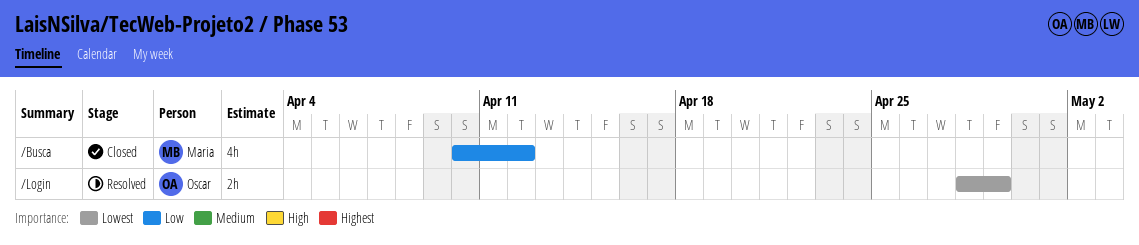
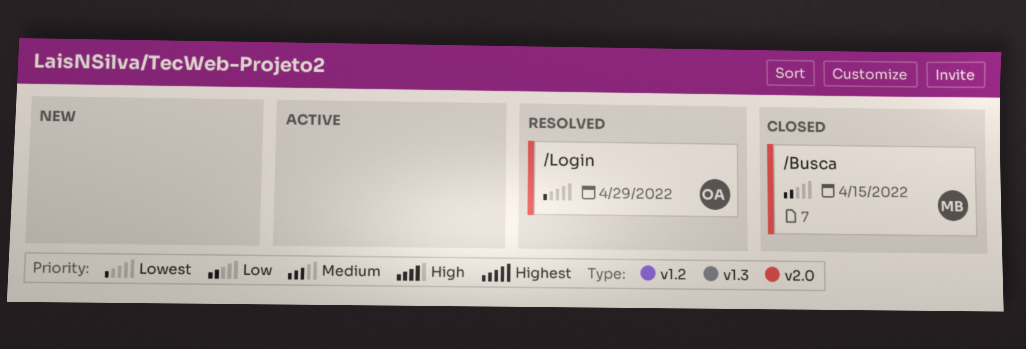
/Busca, due: Apr 12 -> Apr 15

